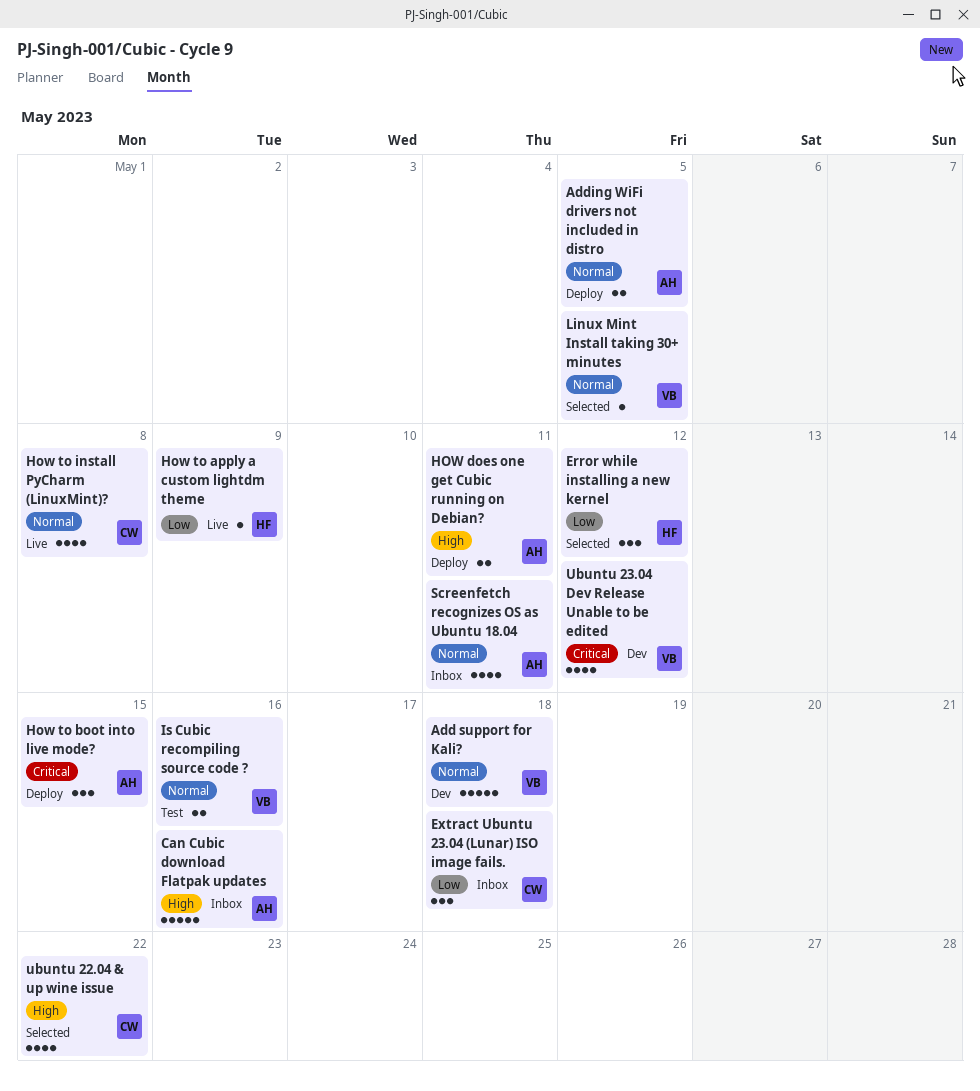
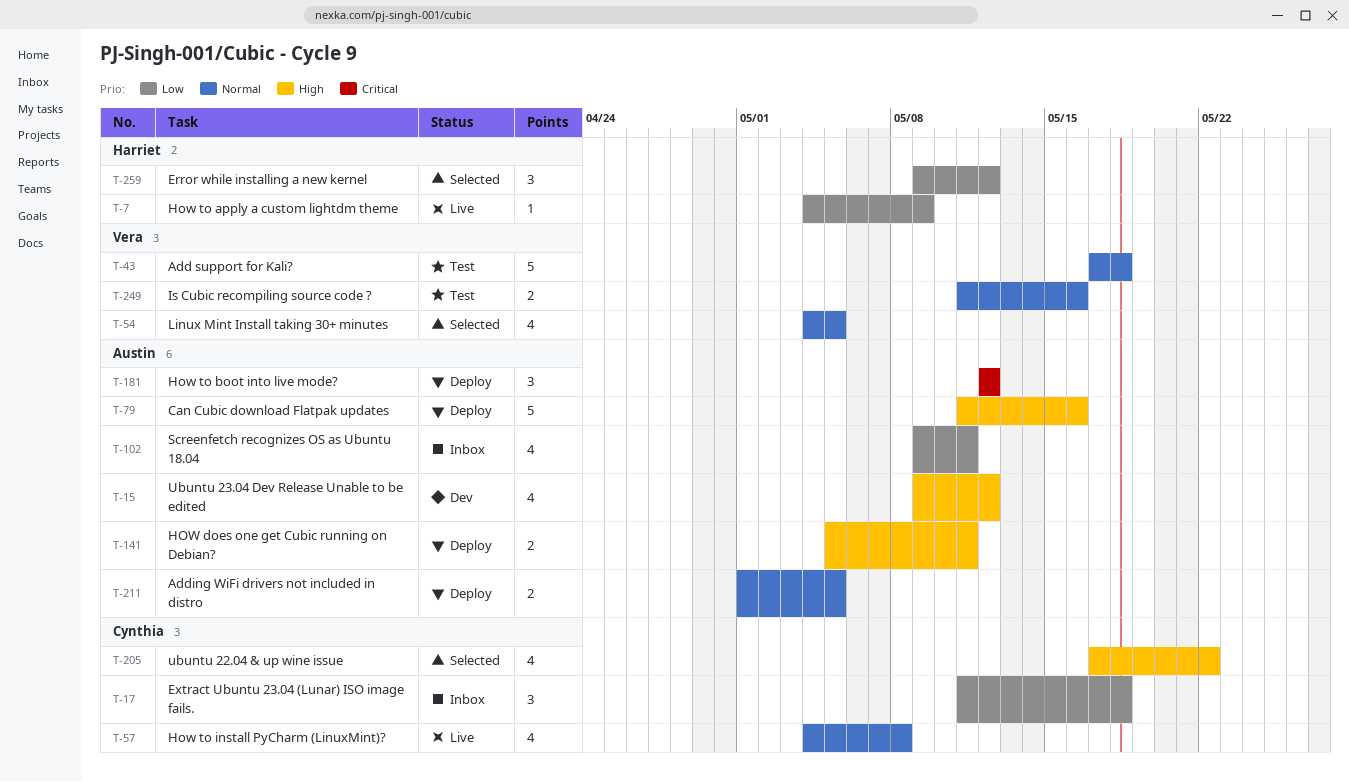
Add support for Kali?, status: Dev -> Test
Can Cubic download Flatpak updates, status: Inbox -> Deploy
How to boot into live mode?, due: May 15 -> May 12
Linux Mint Install taking 30+ minutes, estimate: 1 -> 4
Screenfetch recognizes OS as Ubuntu 18.04, priority: Normal -> Low
Ubuntu 23.04 Dev Release Unable to be edited, owner: Vera -> Austin
Ubuntu 23.04 Dev Release Unable to be edited, priority: Critical -> High

